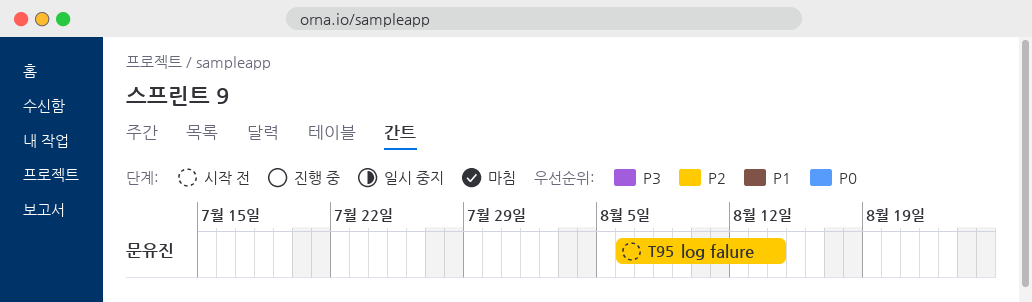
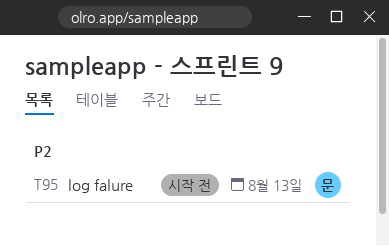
T95, due: Aug 14 -> Aug 13

